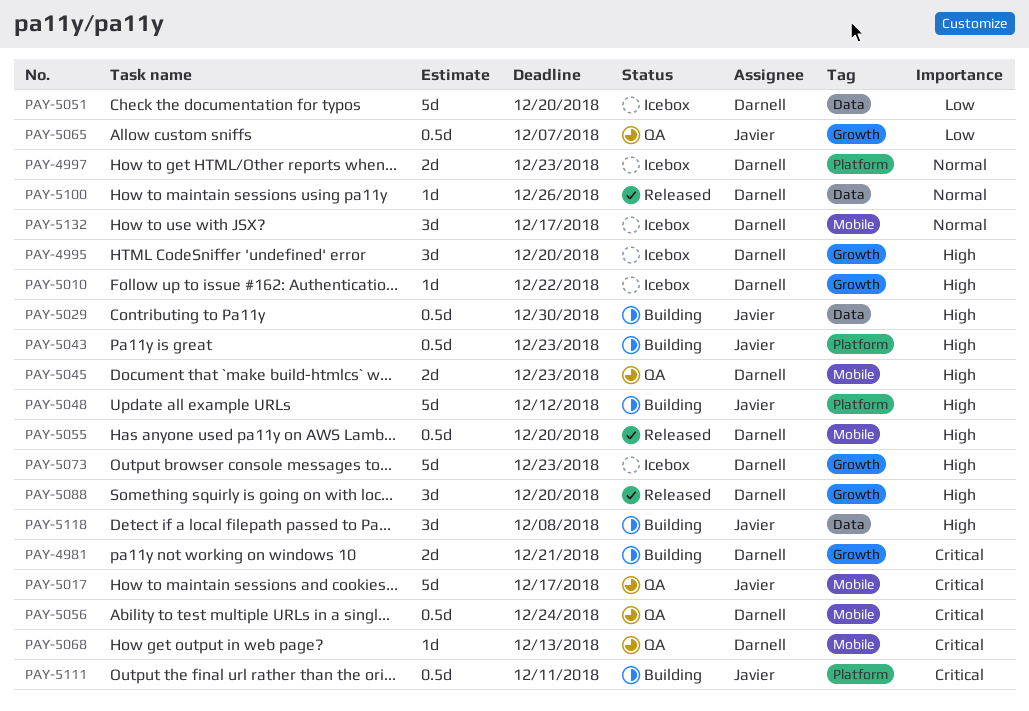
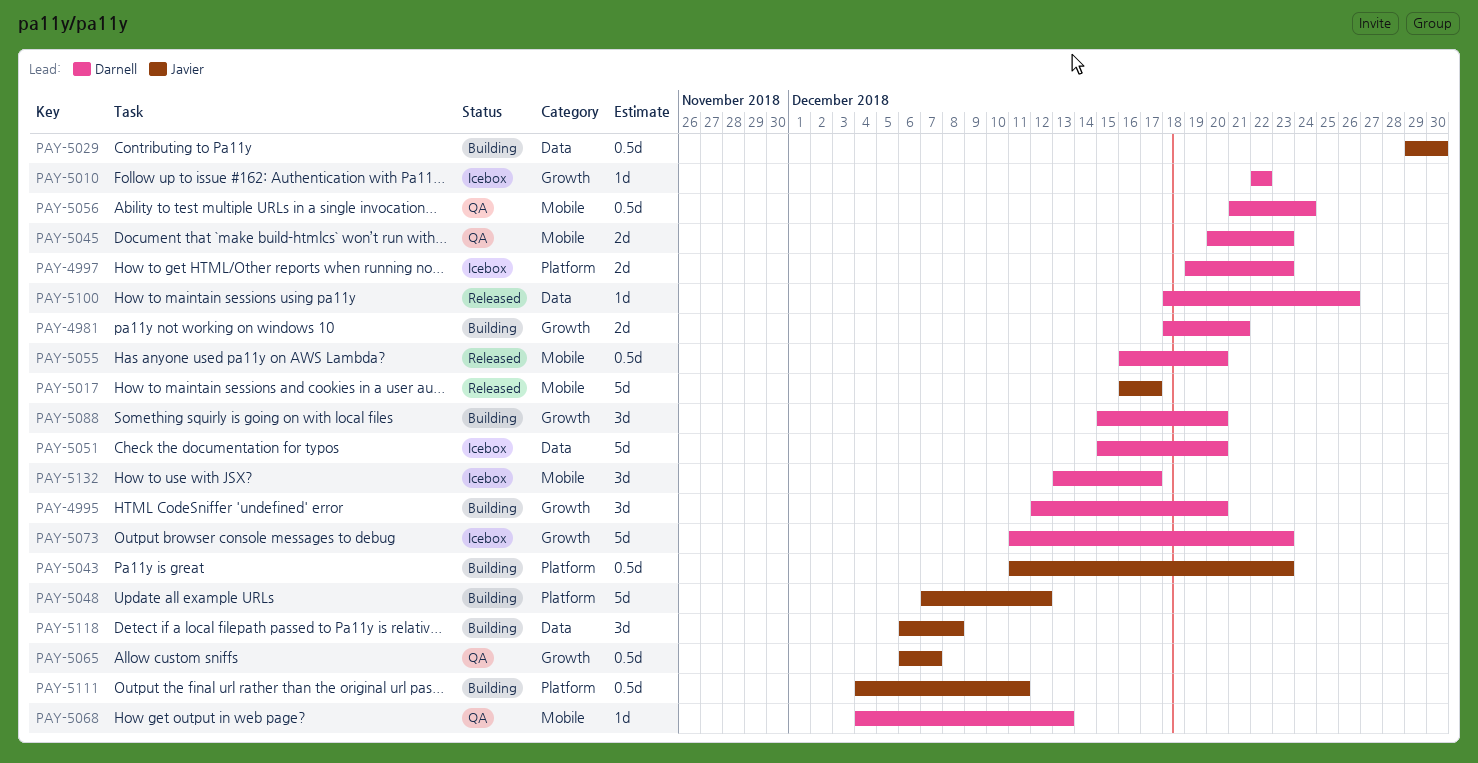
PAY-4995, status: Icebox -> Building
PAY-5017, status: QA -> Released
PAY-5088, status: Released -> Building

